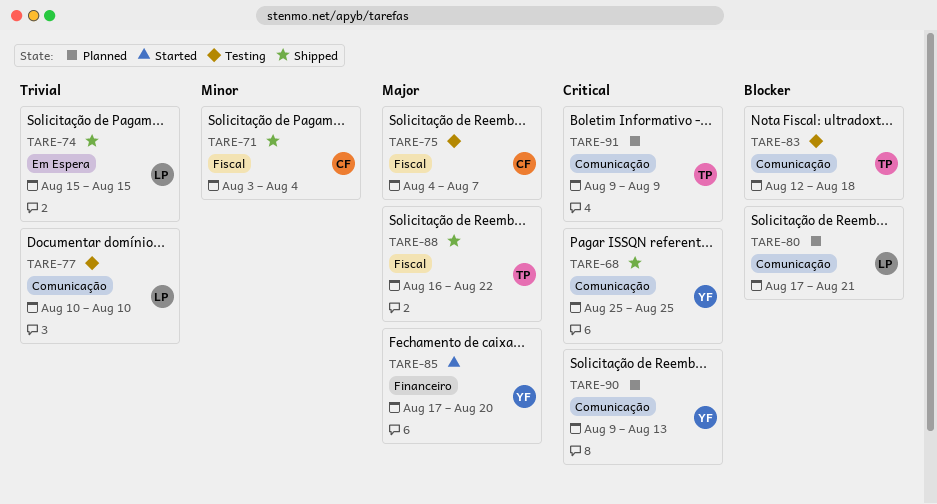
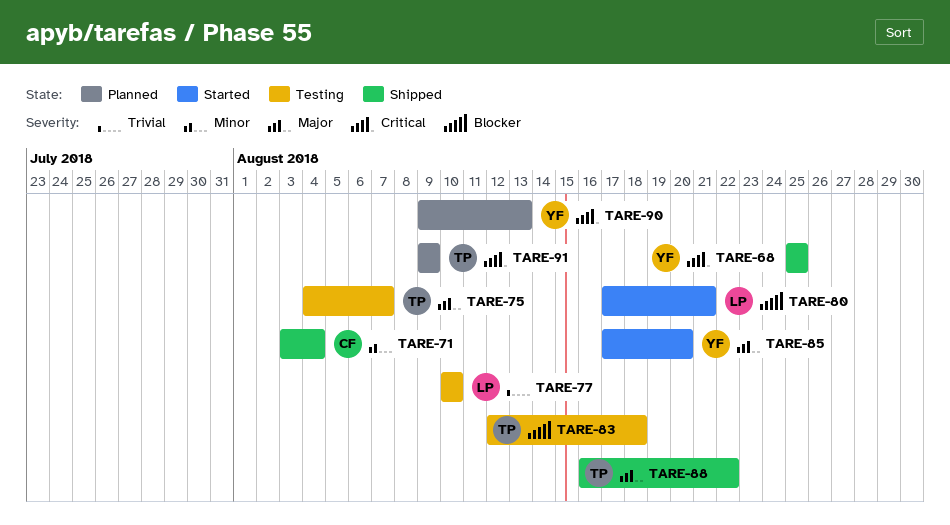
TARE-74: present -> none
TARE-75, owner: CF -> TP
TARE-80, status: Planned -> Started

